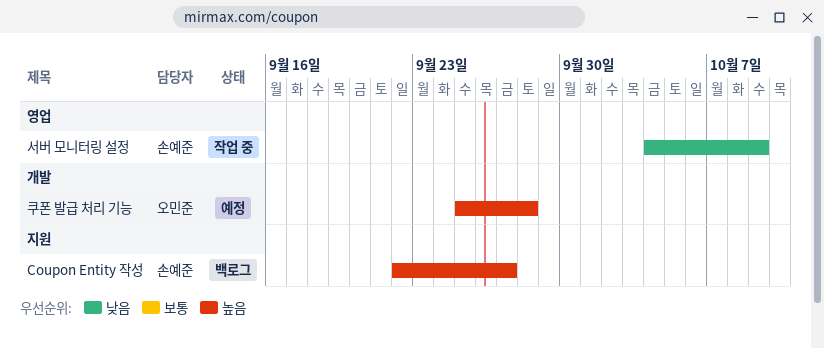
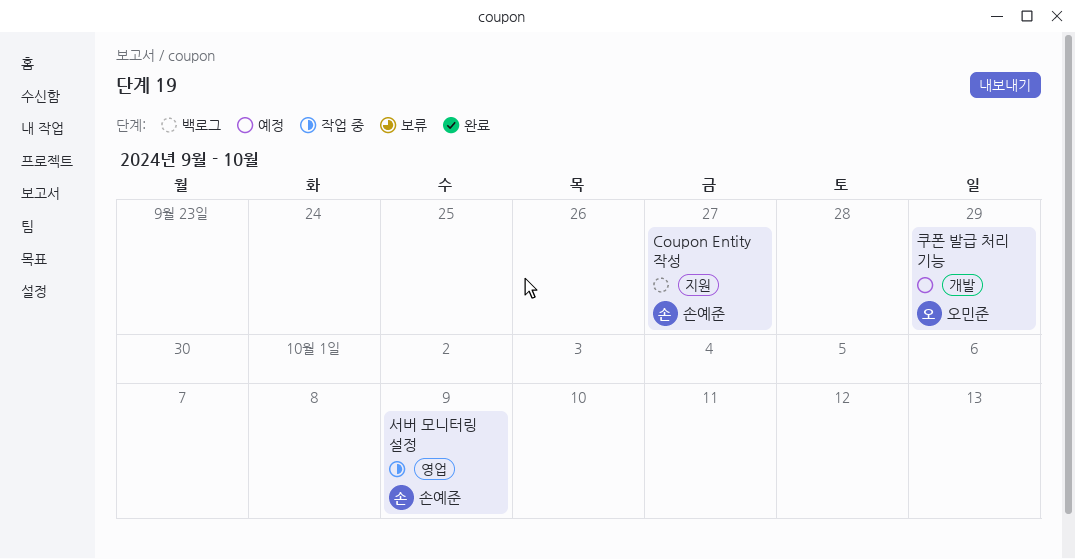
쿠폰 발급 처리 기능, due: Sep 28 -> Sep 29

